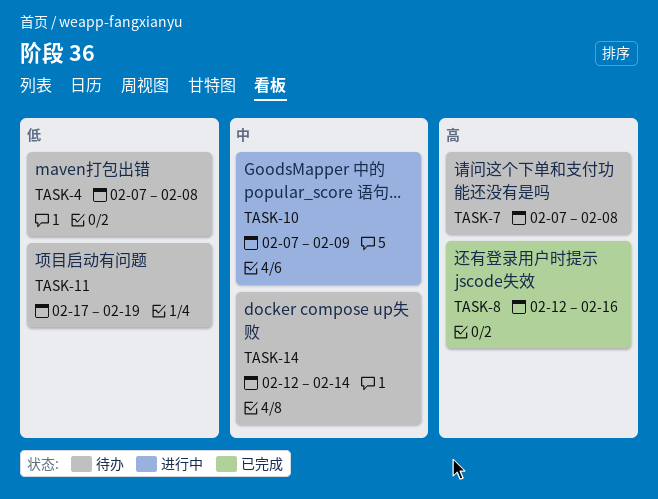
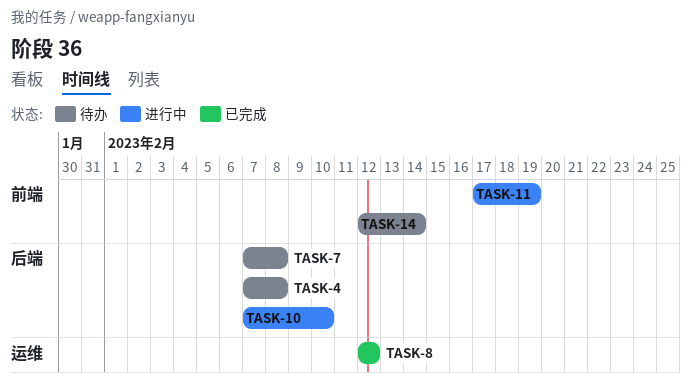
TASK-8, due: Feb 16 -> Feb 12
TASK-10, due: Feb 9 -> Feb 10
TASK-11, status: 待办 -> 进行中

